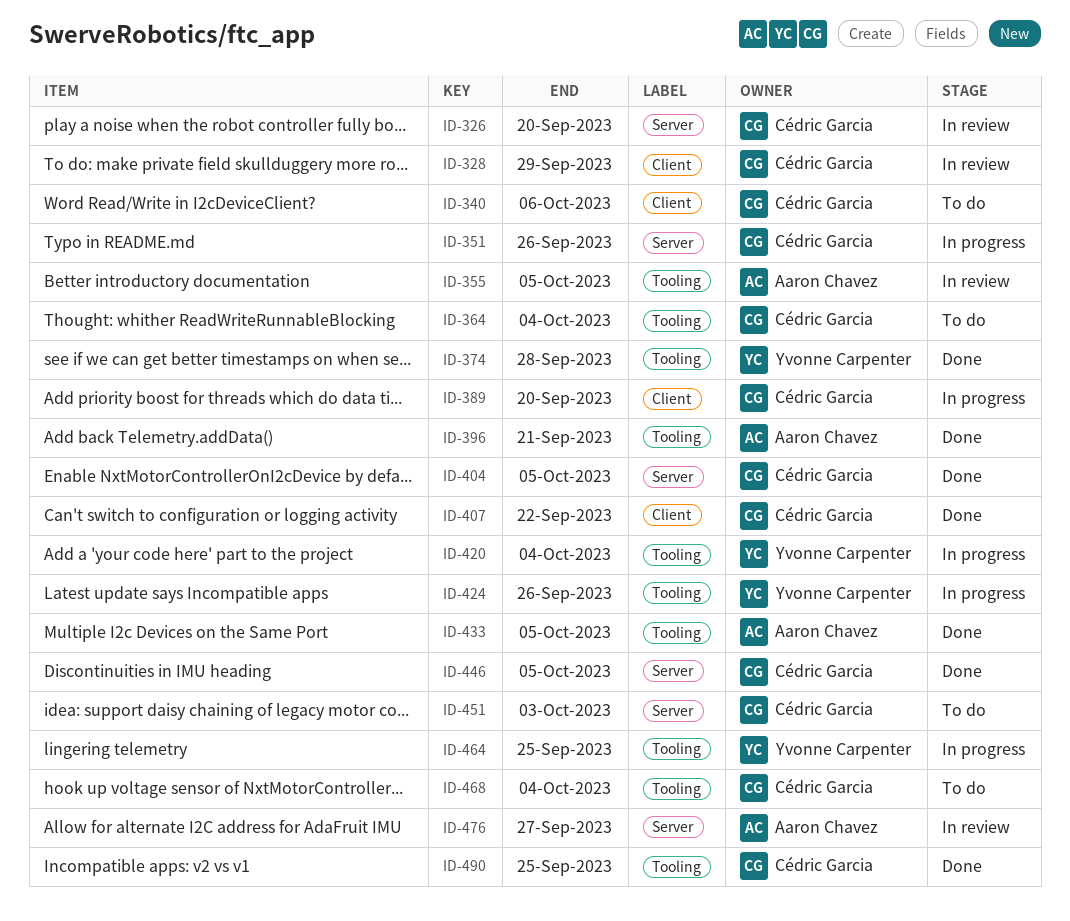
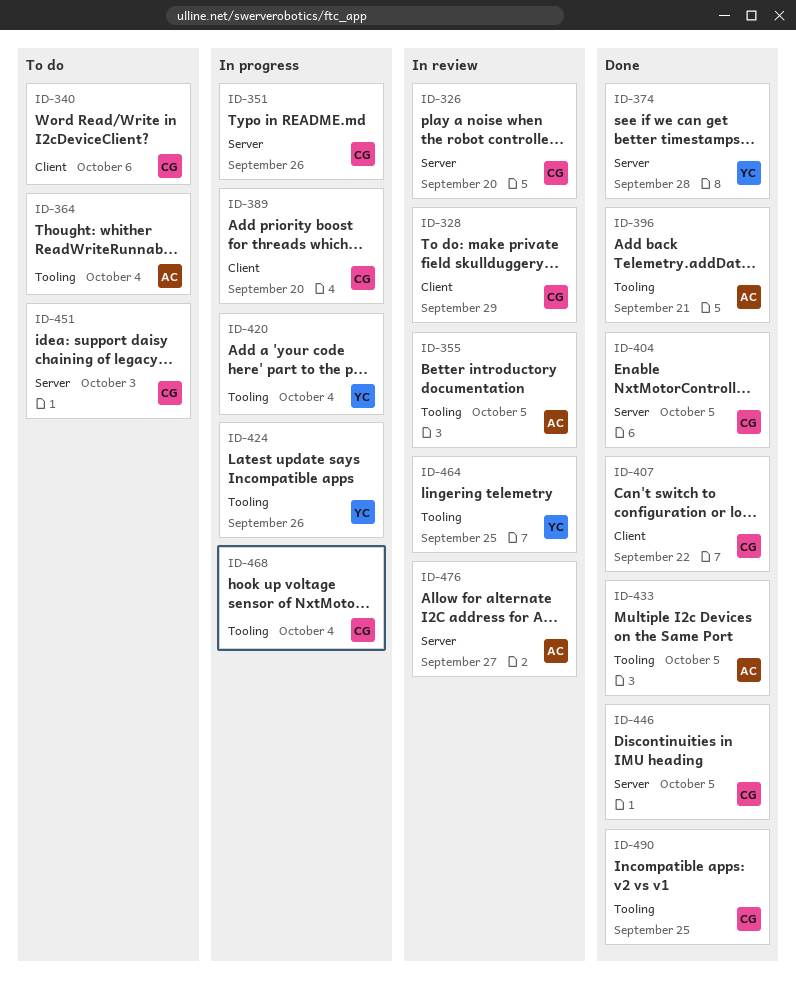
ID-364, owner: Cédric Garcia -> Aaron Chavez
ID-374, label: Tooling -> Server
ID-464, status: In progress -> In review
ID-468, status: To do -> In progress

